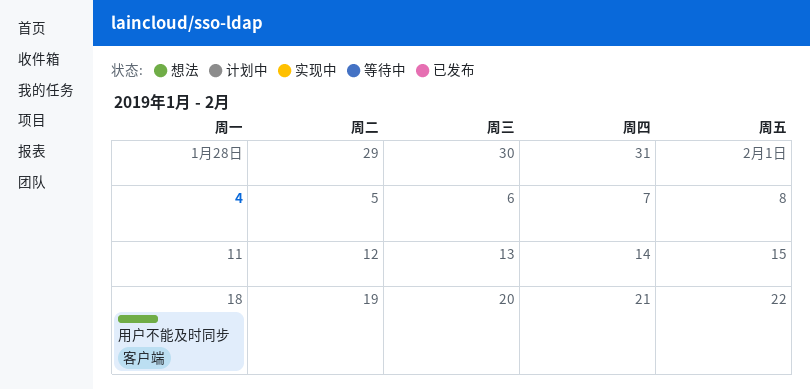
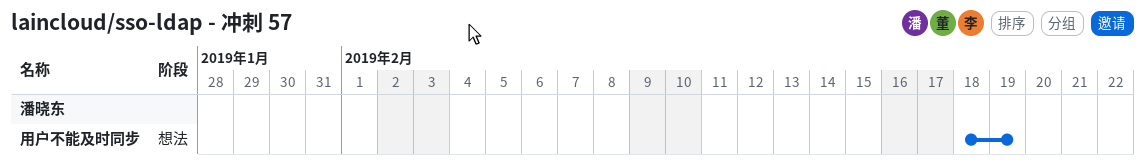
用户不能及时同步, due: Feb 18 -> Feb 19

